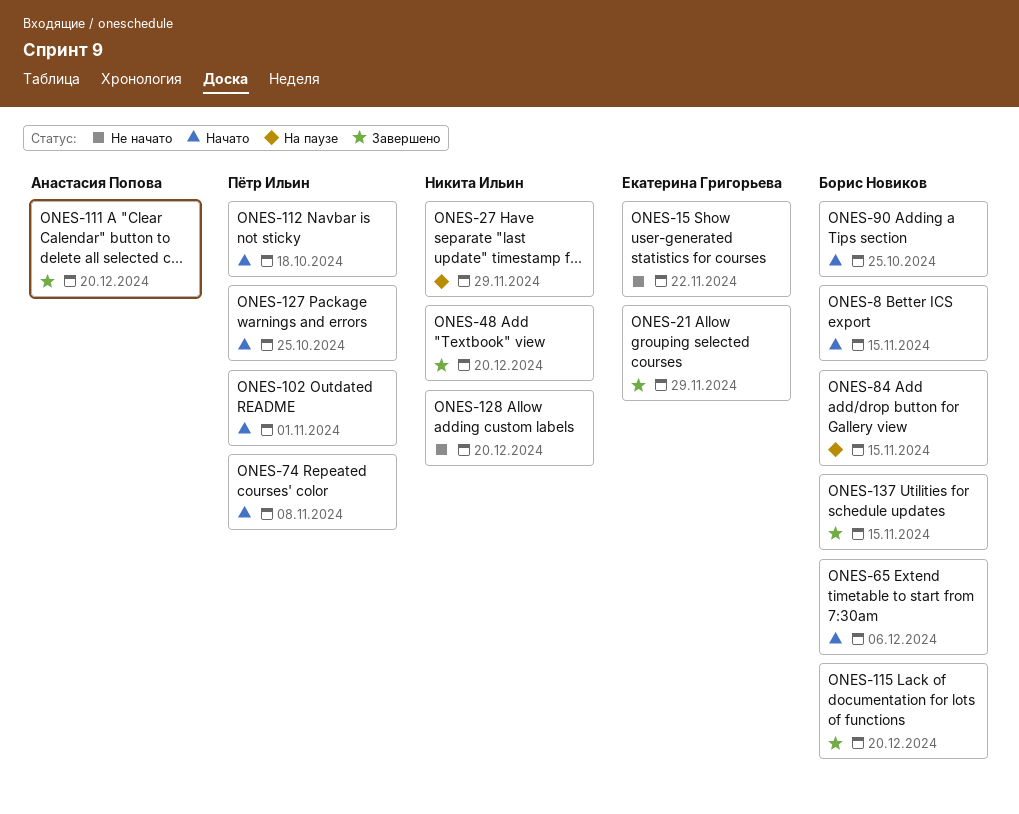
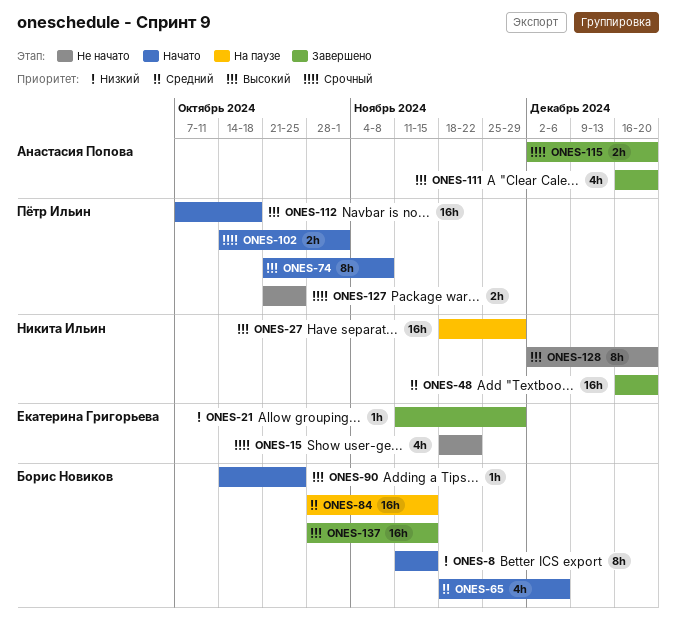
ONES-115, owner: Борис Новиков -> Анастасия Попова
ONES-127, status: Начато -> Не начато

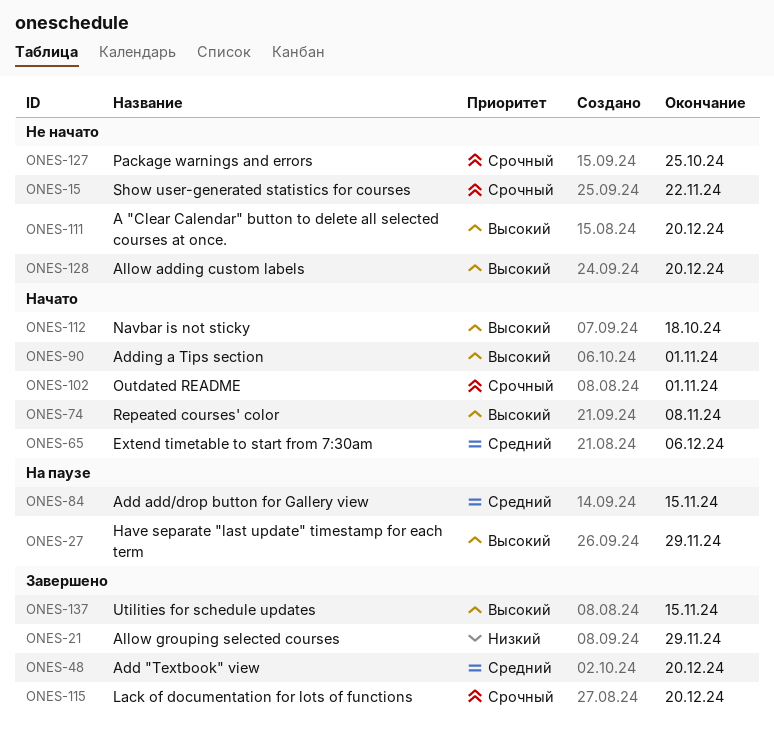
ONES-8: present -> none
ONES-90, due: Oct 25 -> Nov 1
ONES-111, status: Завершено -> Не начато

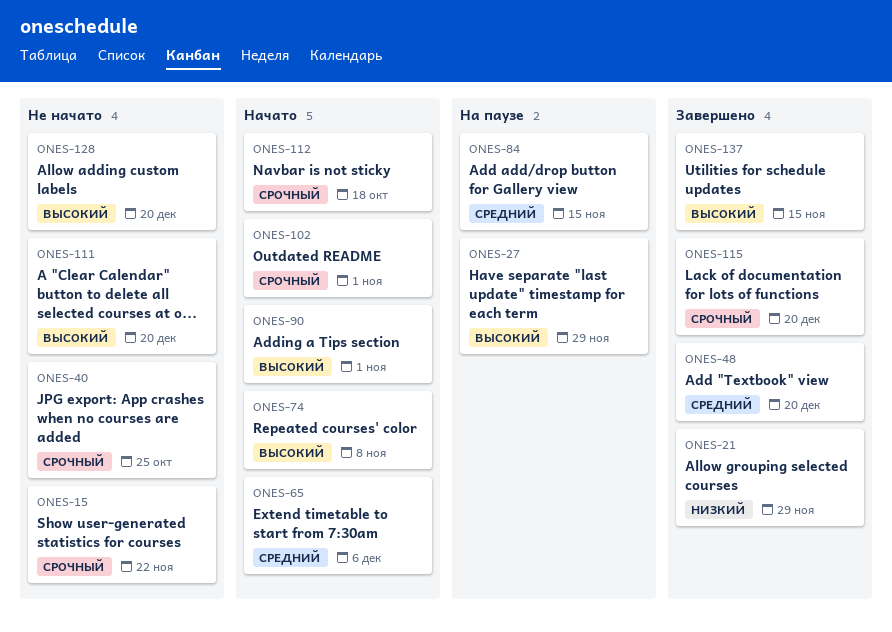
ONES-40: none -> present
ONES-112, priority: Высокий -> Срочный
ONES-127: present -> none

